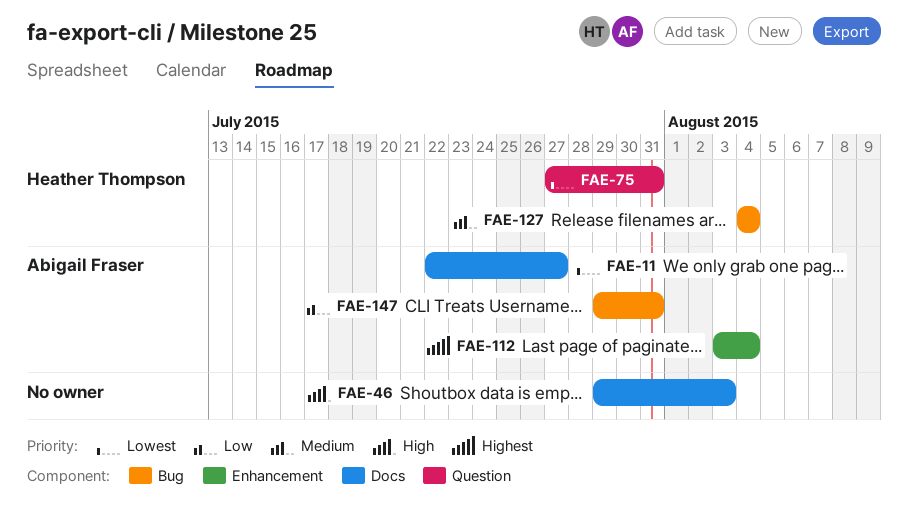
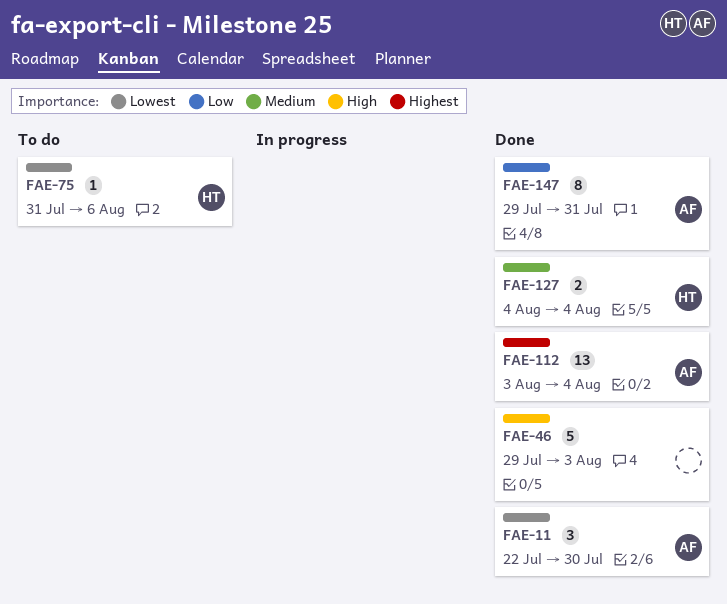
FAE-11, due: Jul 27 -> Jul 30
FAE-75, start: Jul 27 -> Jul 31
FAE-75, due: Jul 31 -> Aug 6

